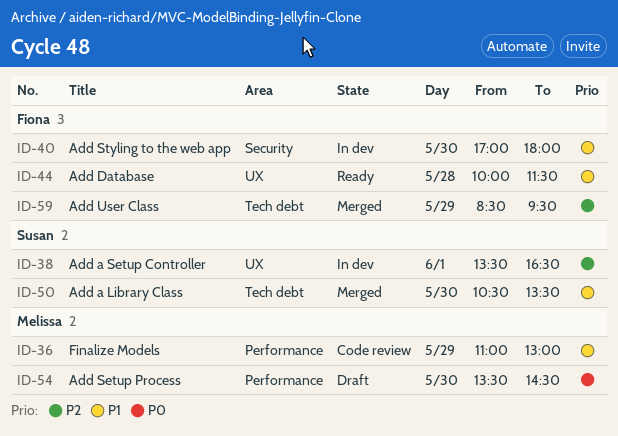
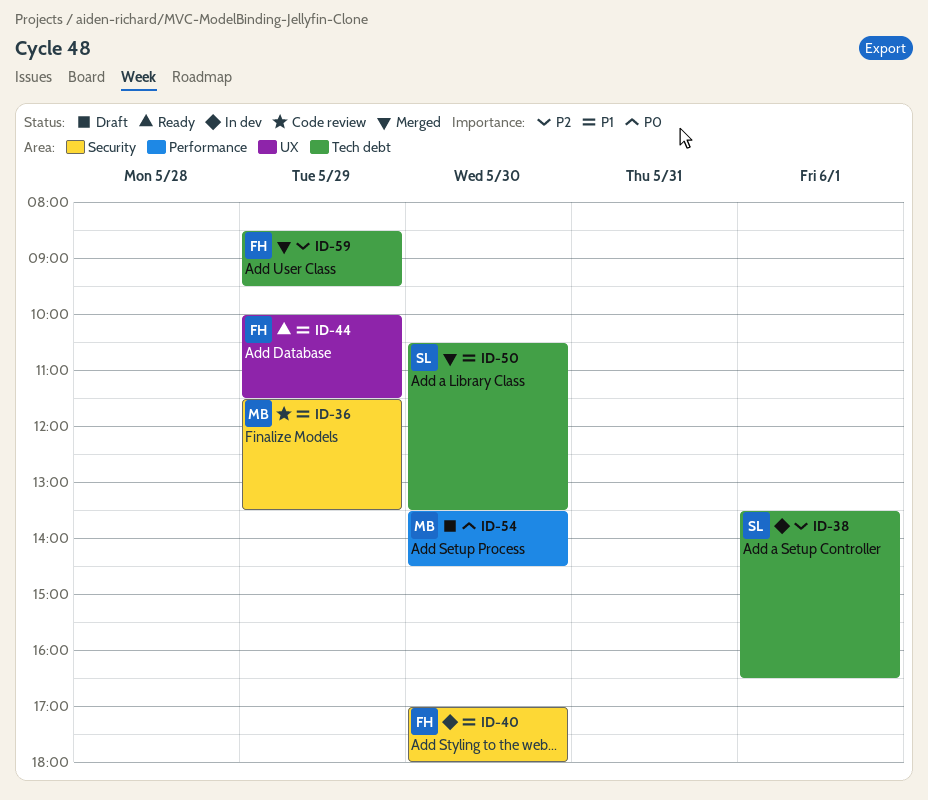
ID-36, label: Performance -> Security
ID-36, begins: 11:00 -> 11:30
ID-36, ends: 13:00 -> 13:30
ID-38, label: UX -> Tech debt
ID-44, day: May 28 -> May 29

